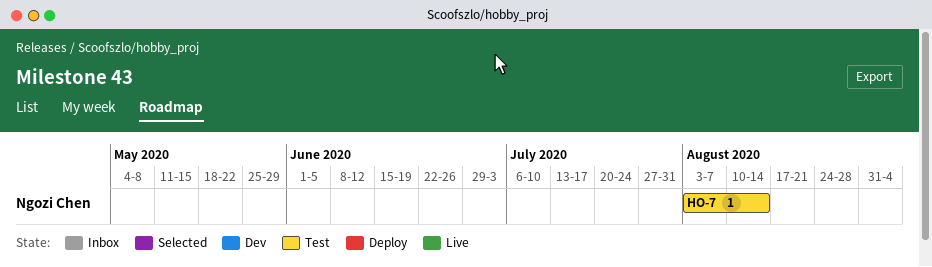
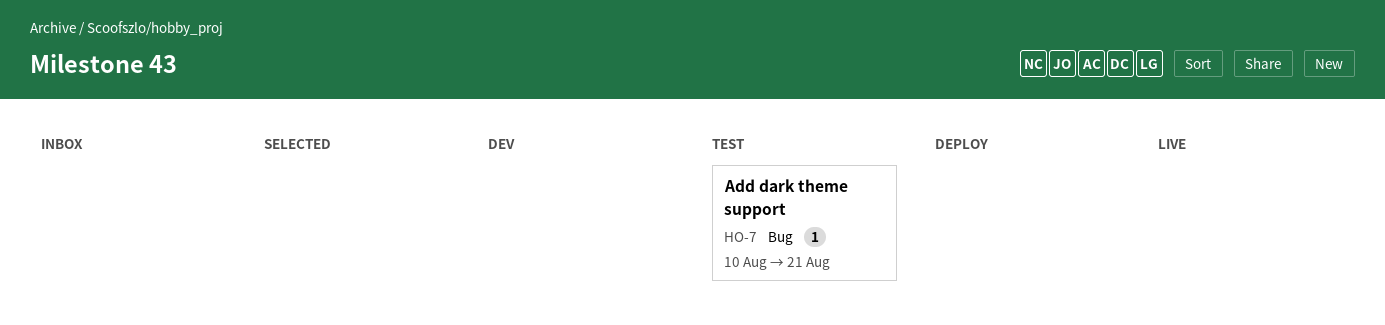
HO-7, start: Aug 3 -> Aug 10
HO-7, due: Aug 14 -> Aug 21

